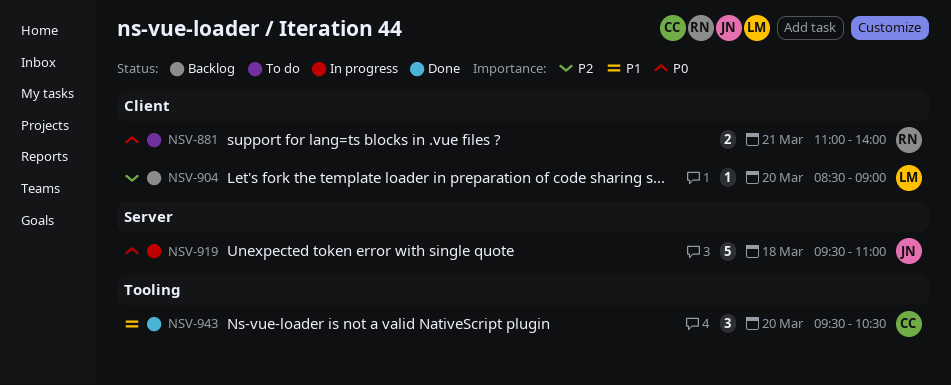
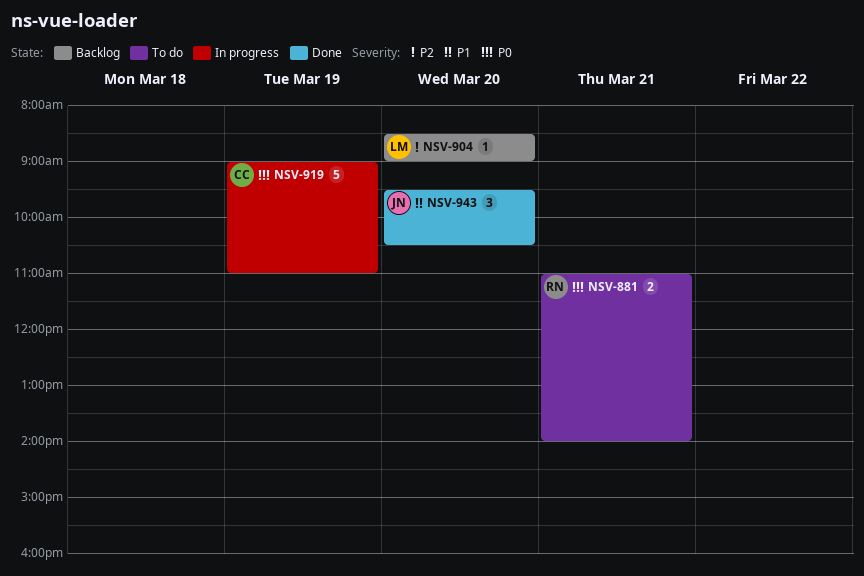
NSV-919, owner: JN -> CC
NSV-919, day: Mar 18 -> Mar 19
NSV-919, begins: 09:30 -> 09:00
NSV-943, owner: CC -> JN

